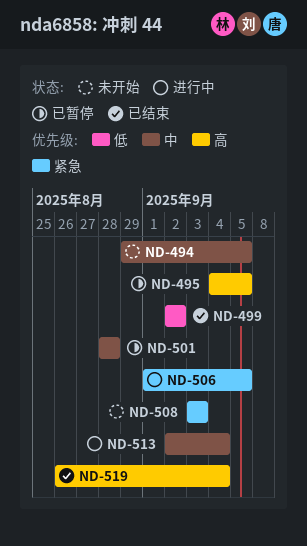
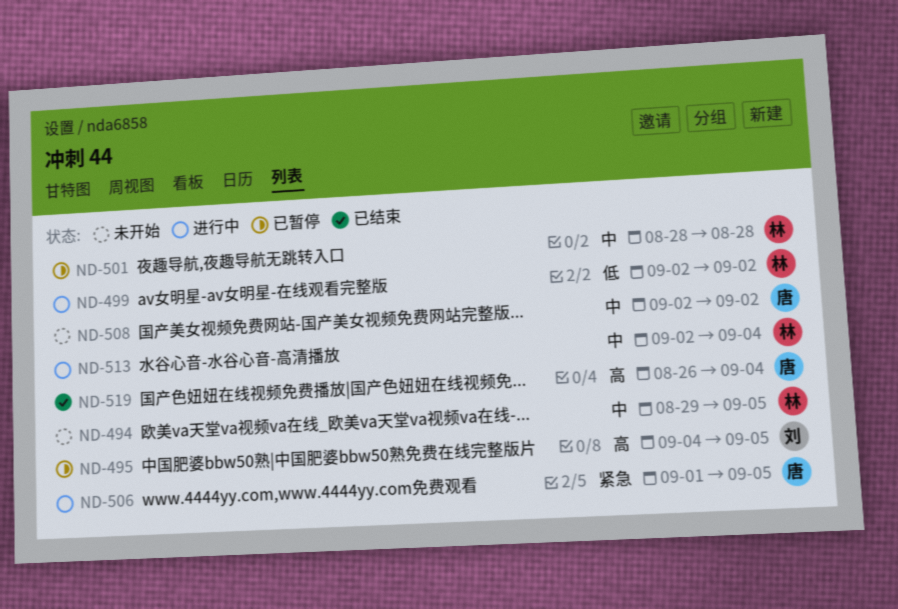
ND-499, status: 已结束 -> 进行中
ND-508, priority: 紧急 -> 中
ND-508, start: Sep 3 -> Sep 2
ND-508, due: Sep 3 -> Sep 2

